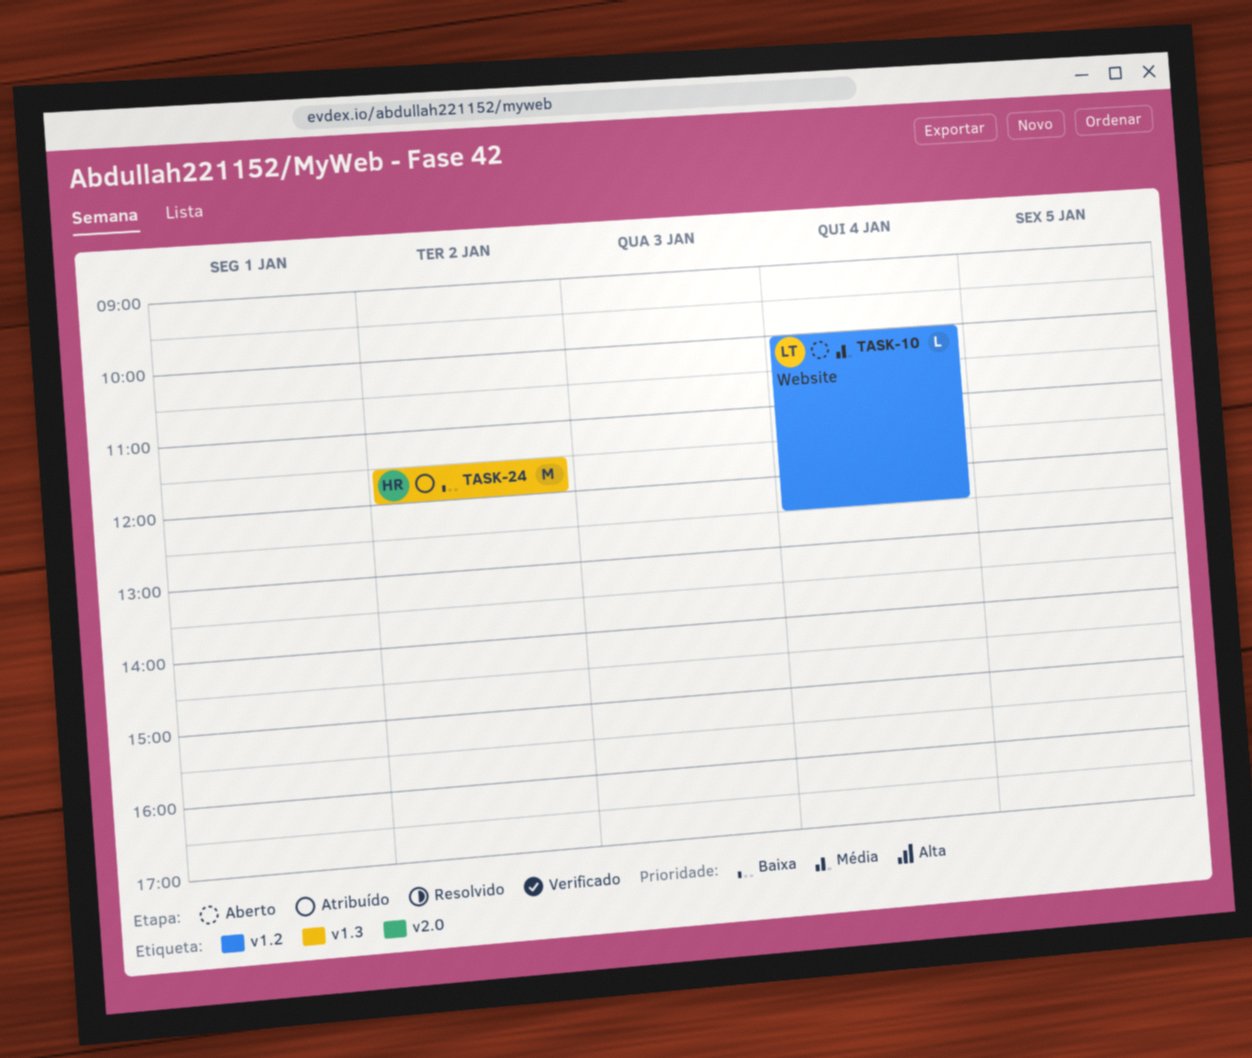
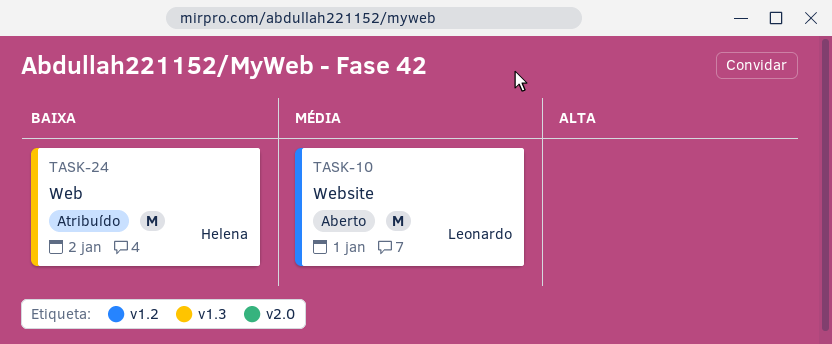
TASK-10, estimate: L -> M
TASK-10, day: Jan 4 -> Jan 1

